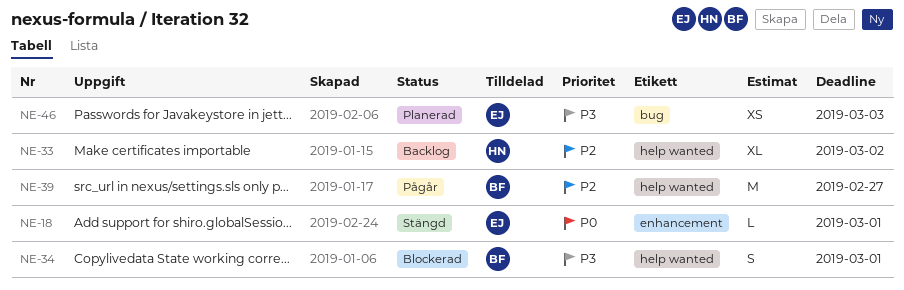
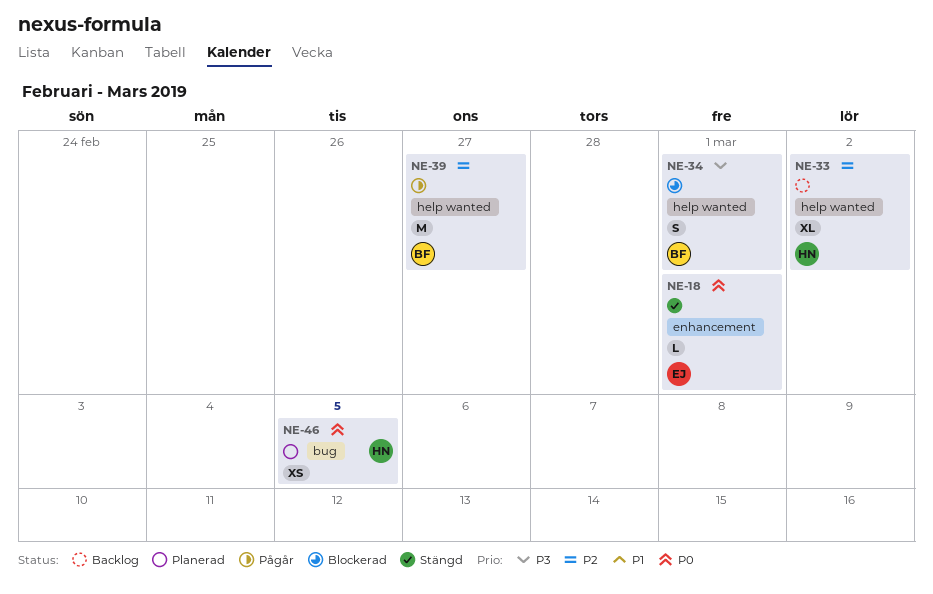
NE-46, owner: EJ -> HN
NE-46, priority: P3 -> P0
NE-46, due: Mar 3 -> Mar 5

